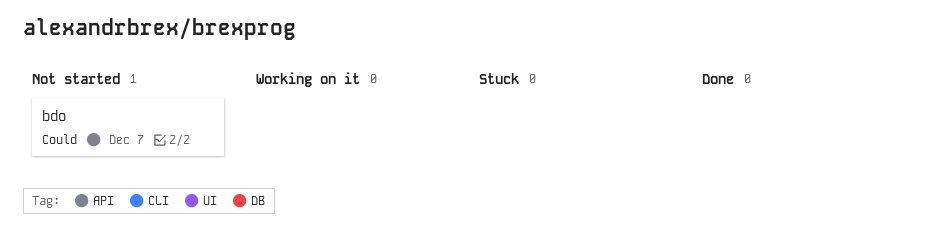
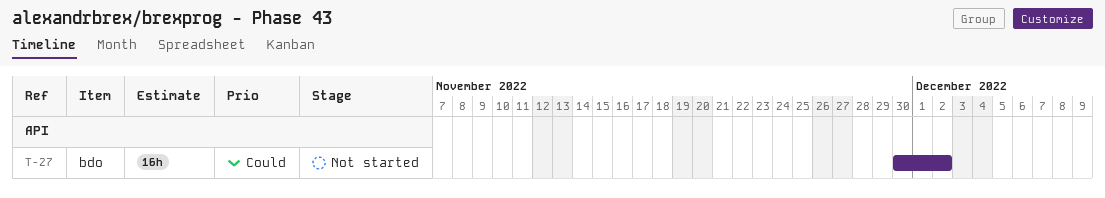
bdo, due: Dec 7 -> Dec 2

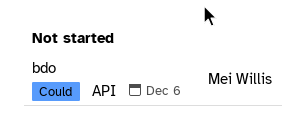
bdo, due: Dec 2 -> Dec 6

